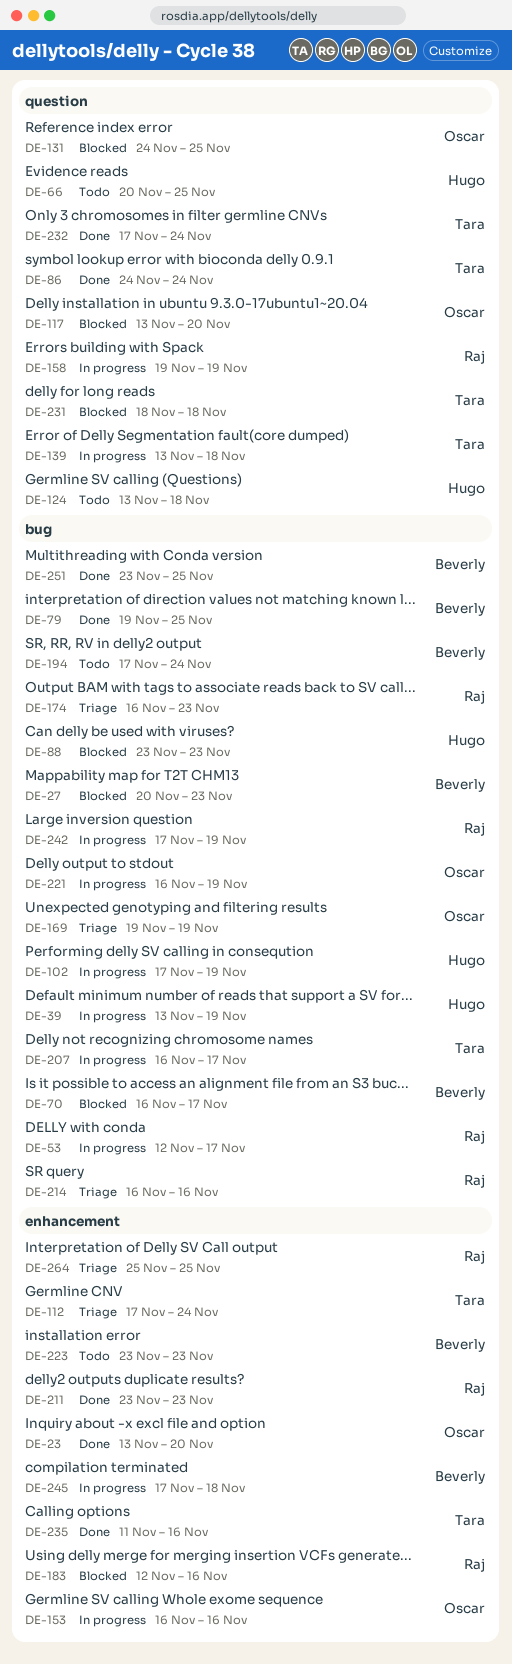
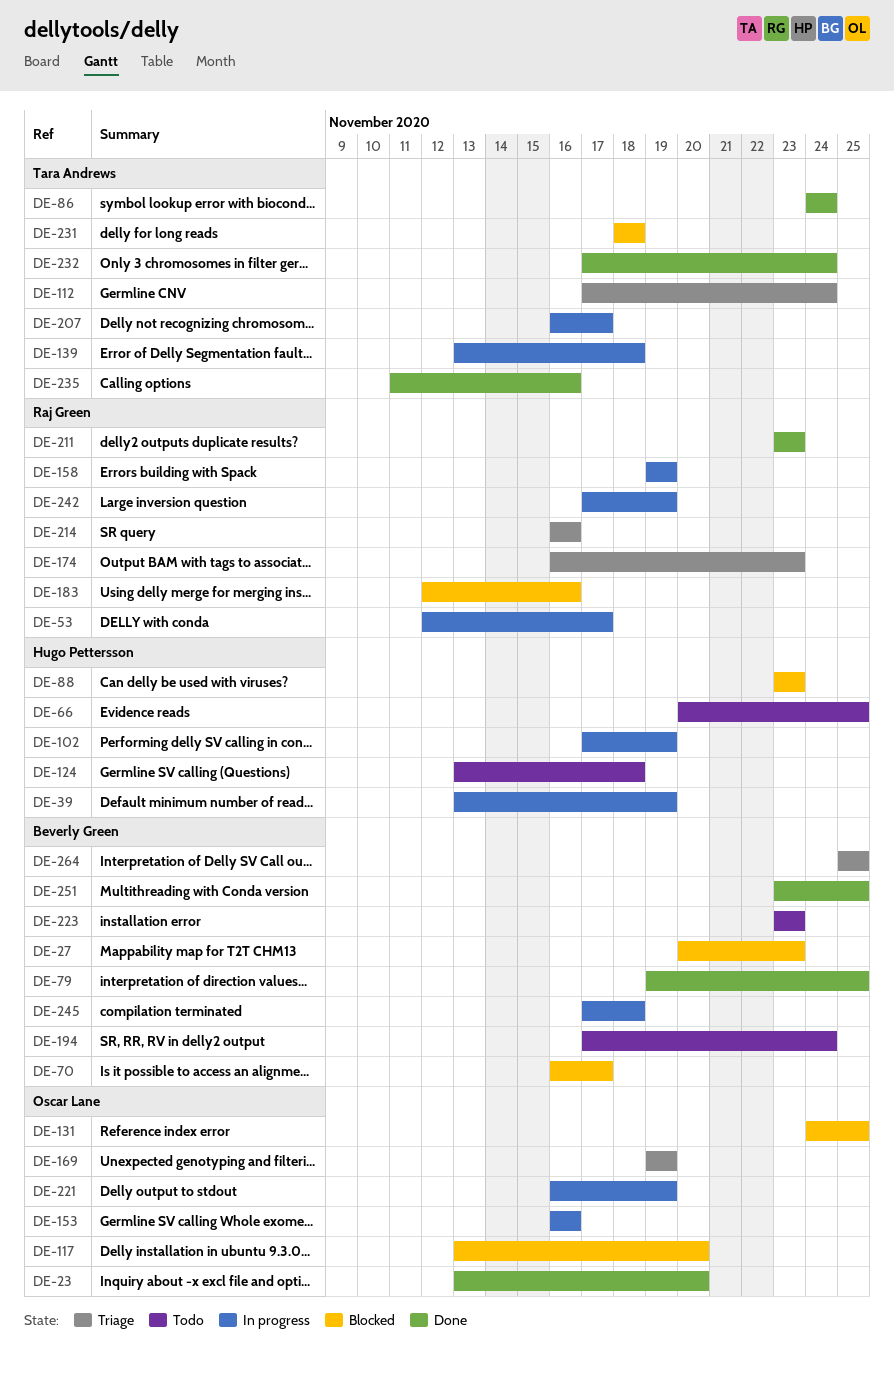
DE-264, owner: Raj Green -> Beverly Green

